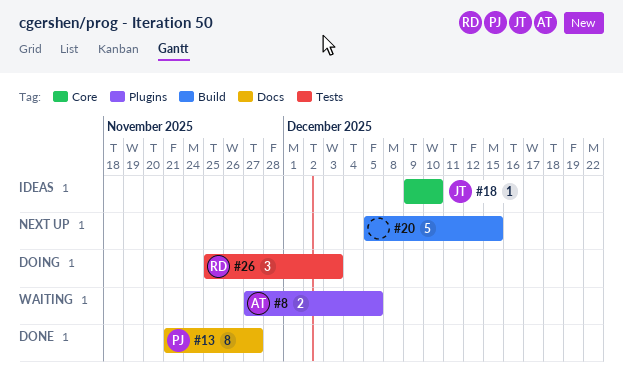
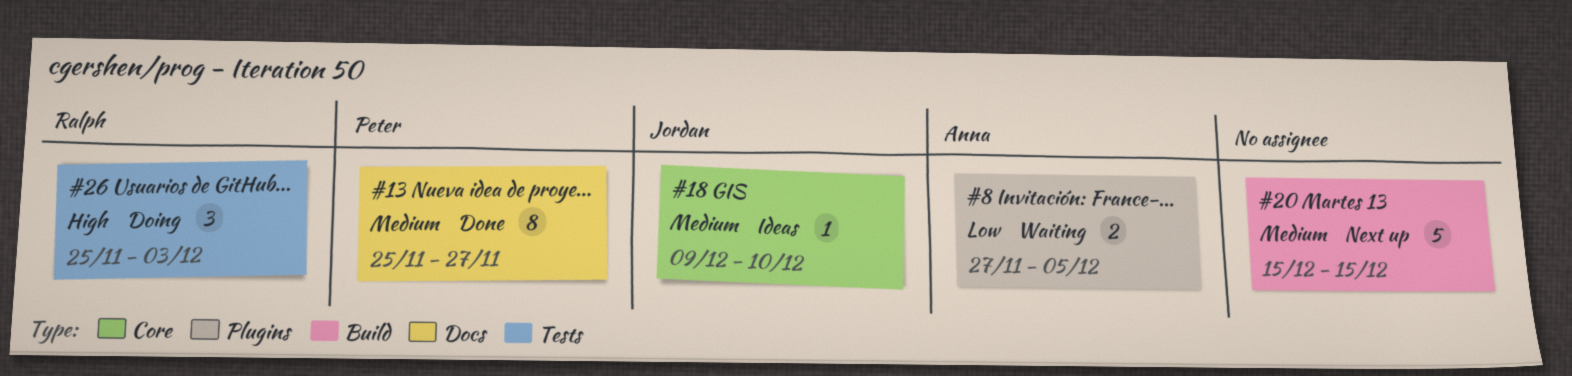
#13, start: Nov 21 -> Nov 25
#20, start: Dec 5 -> Dec 15

